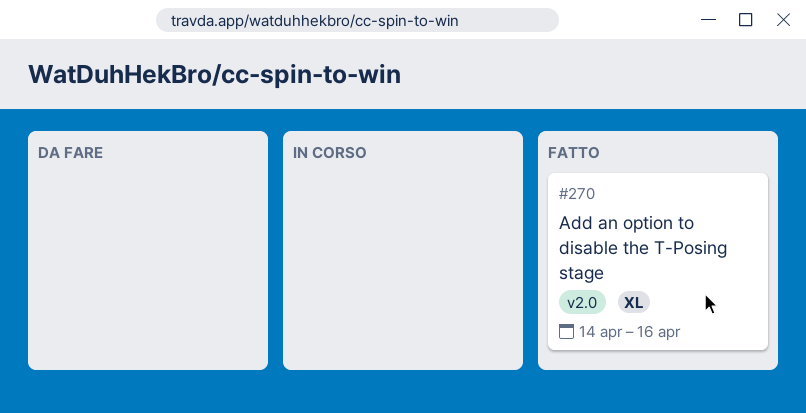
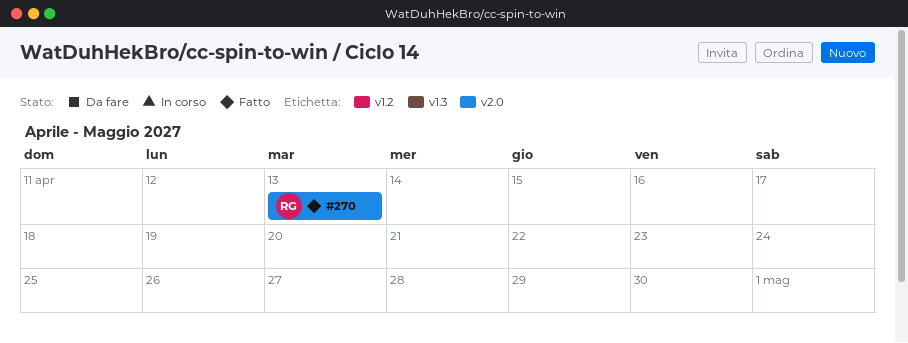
#270, start: Apr 14 -> Apr 13
#270, due: Apr 16 -> Apr 13

